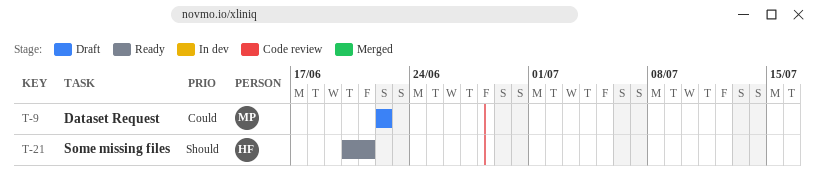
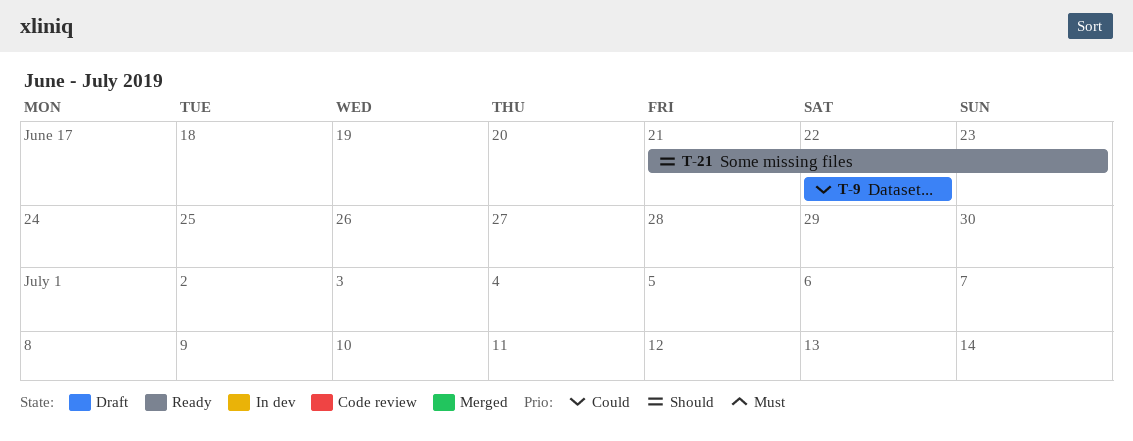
T-21, start: Jun 20 -> Jun 21
T-21, due: Jun 21 -> Jun 23

